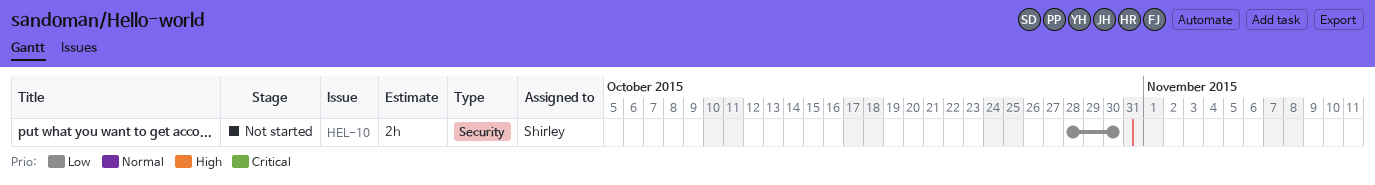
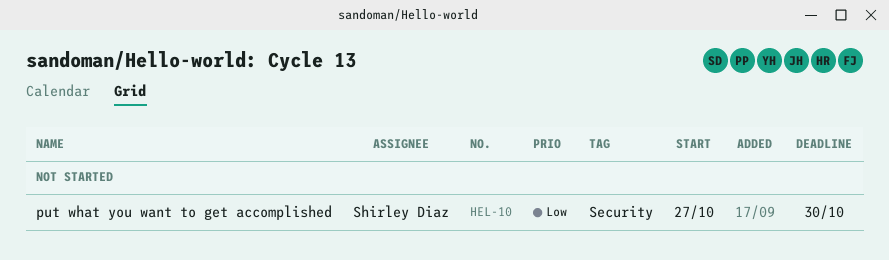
HEL-10, start: Oct 28 -> Oct 27

